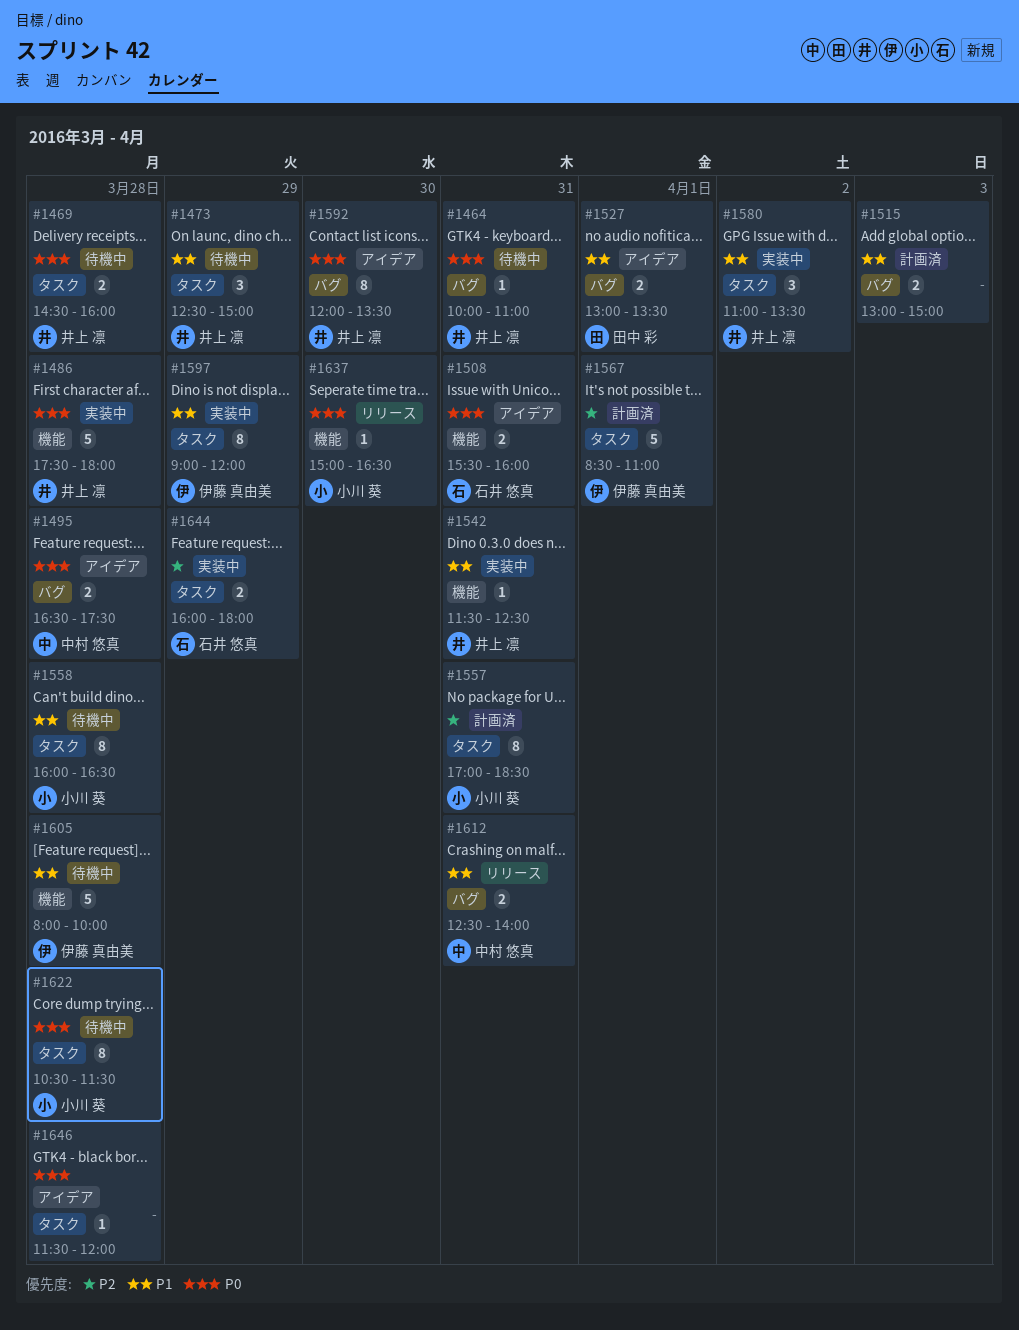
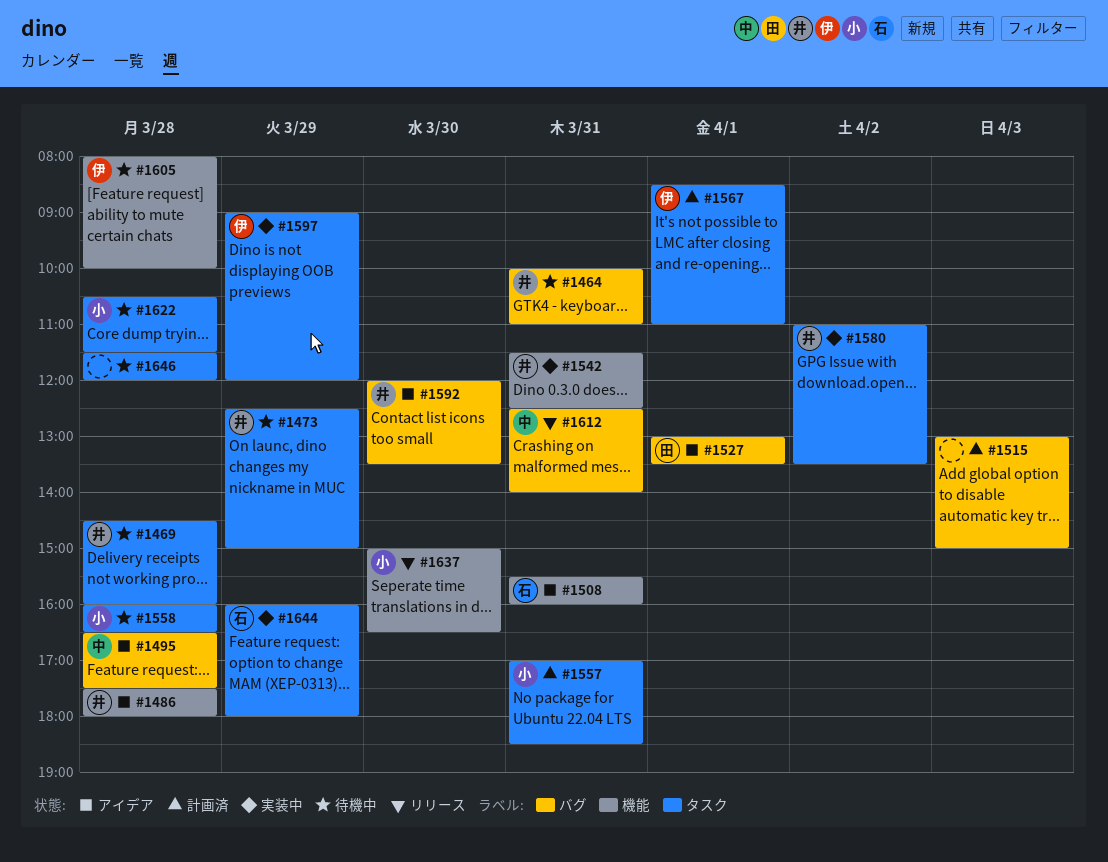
#1486, status: 実装中 -> アイデア
#1646, status: アイデア -> 待機中

